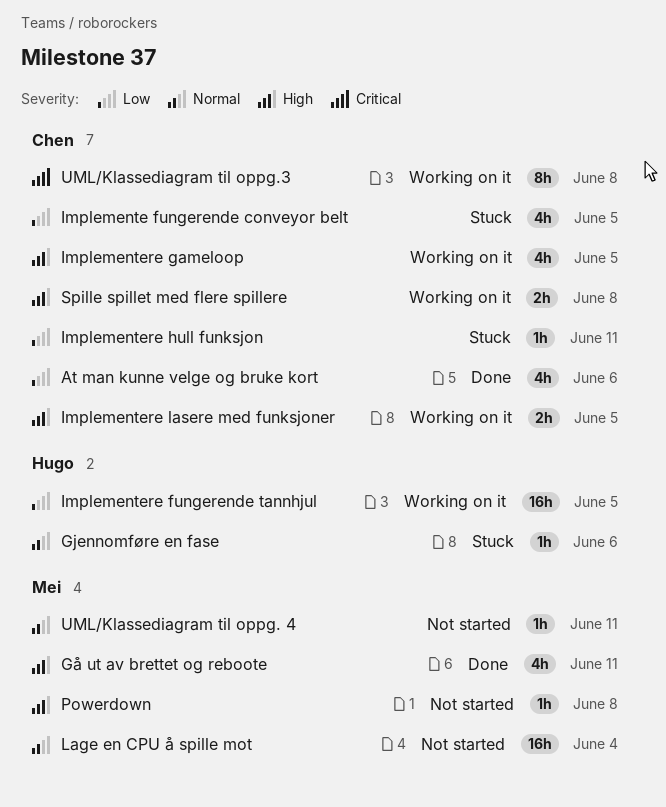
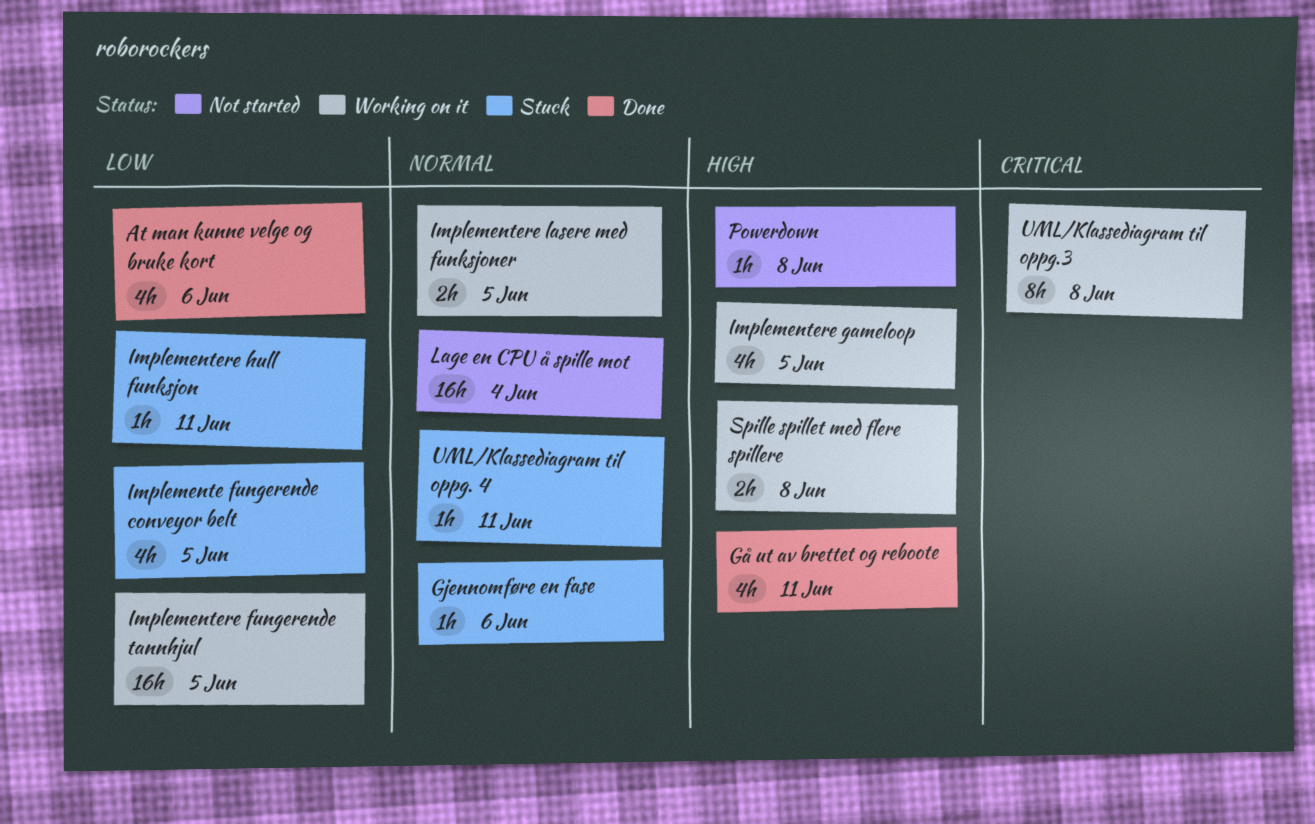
Implementere lasere med funksjoner, priority: High -> Normal
UML/Klassediagram til oppg. 4, status: Not started -> Stuck

